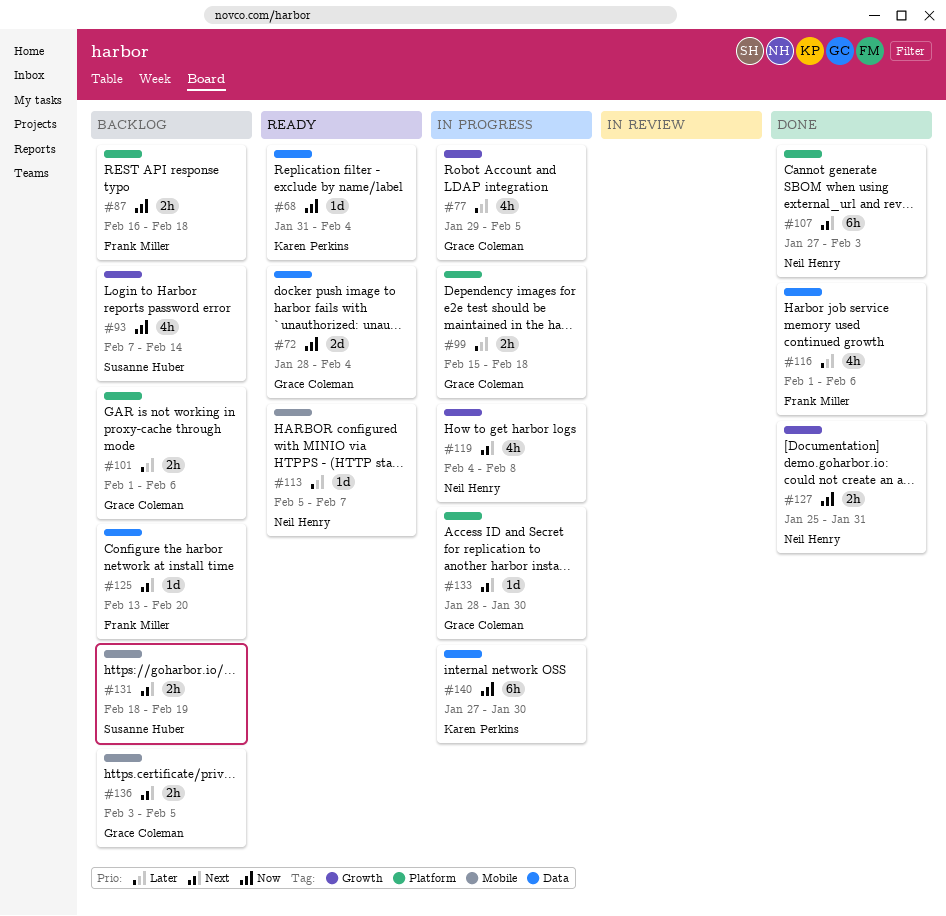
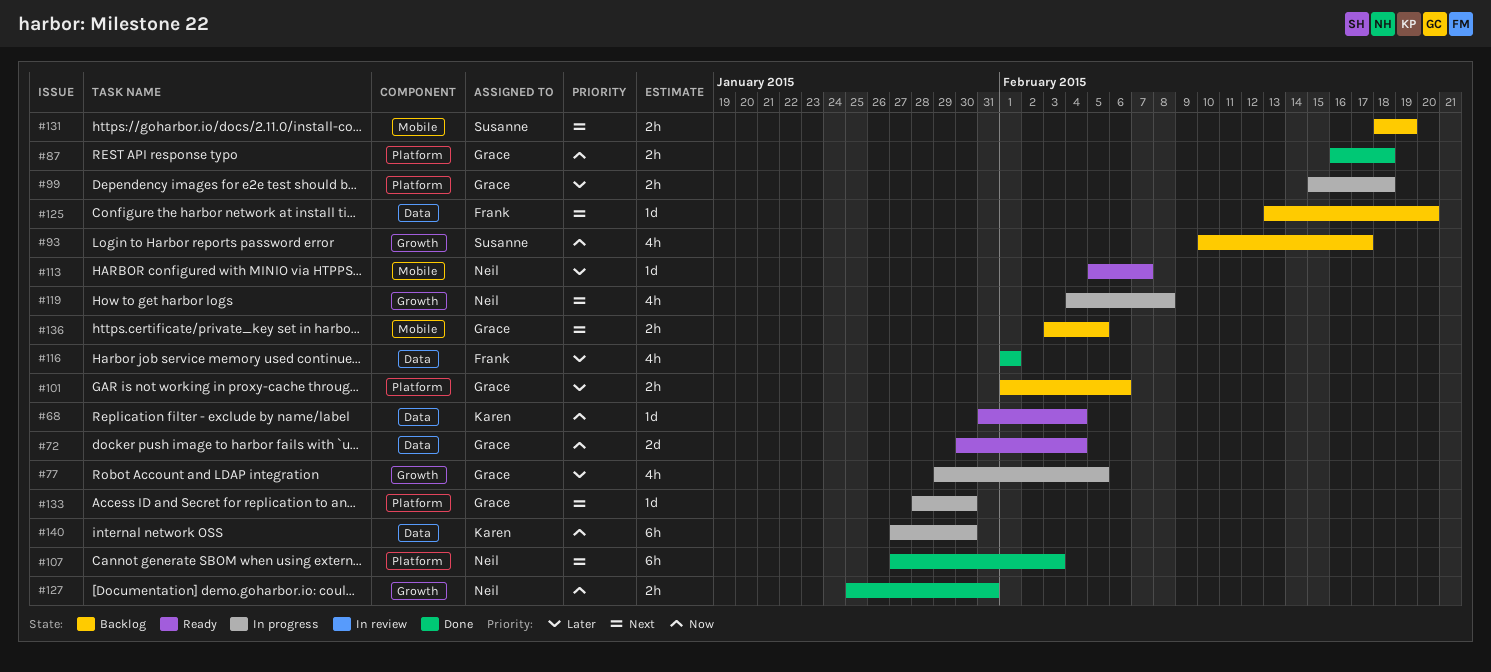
#72, start: Jan 28 -> Jan 30
#87, status: Backlog -> Done
#87, owner: Frank Miller -> Grace Coleman
#93, start: Feb 7 -> Feb 10
#93, due: Feb 14 -> Feb 17
#116, due: Feb 6 -> Feb 1

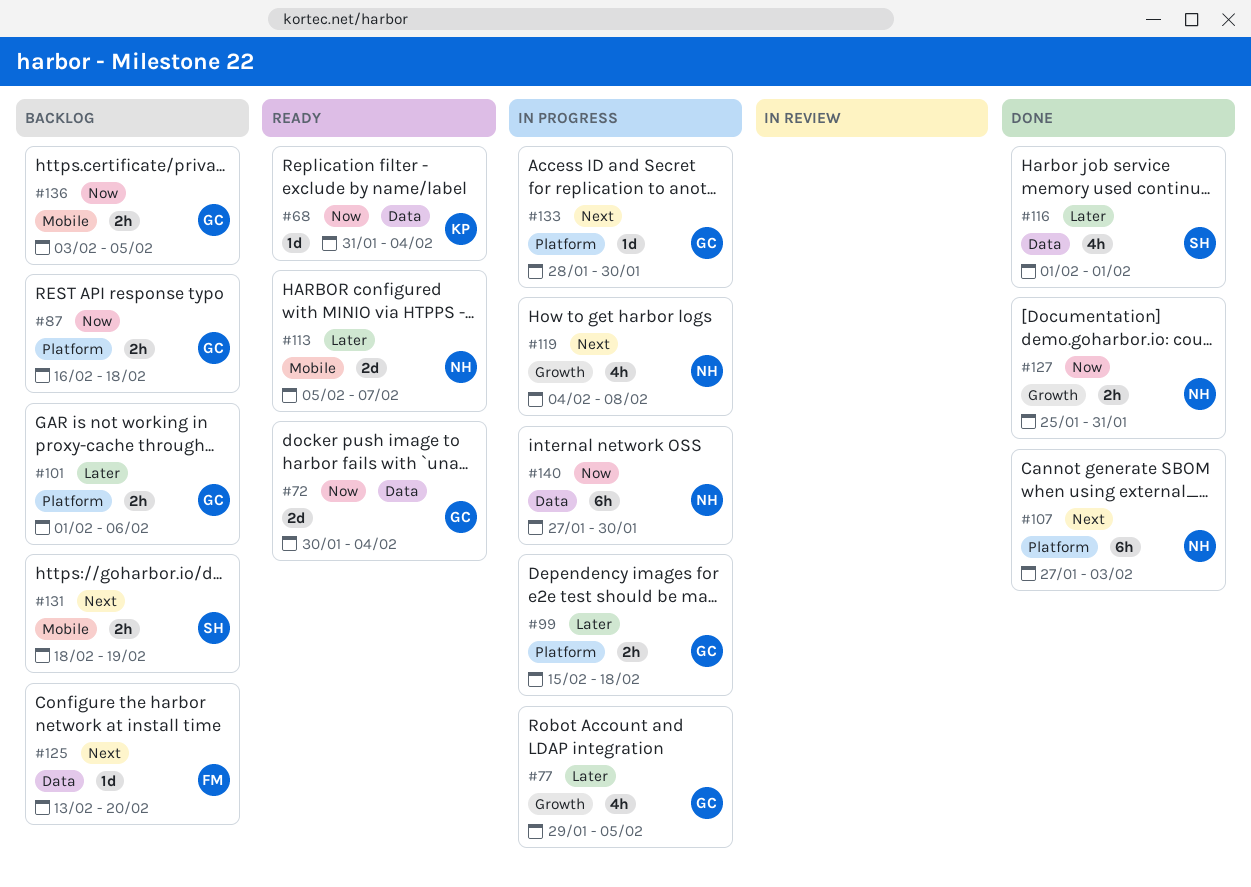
#87, status: Done -> Backlog
#93: present -> none
#113, estimate: 1d -> 2d
#116, owner: Frank -> Susanne
#136, priority: Next -> Now
#140, owner: Karen -> Neil

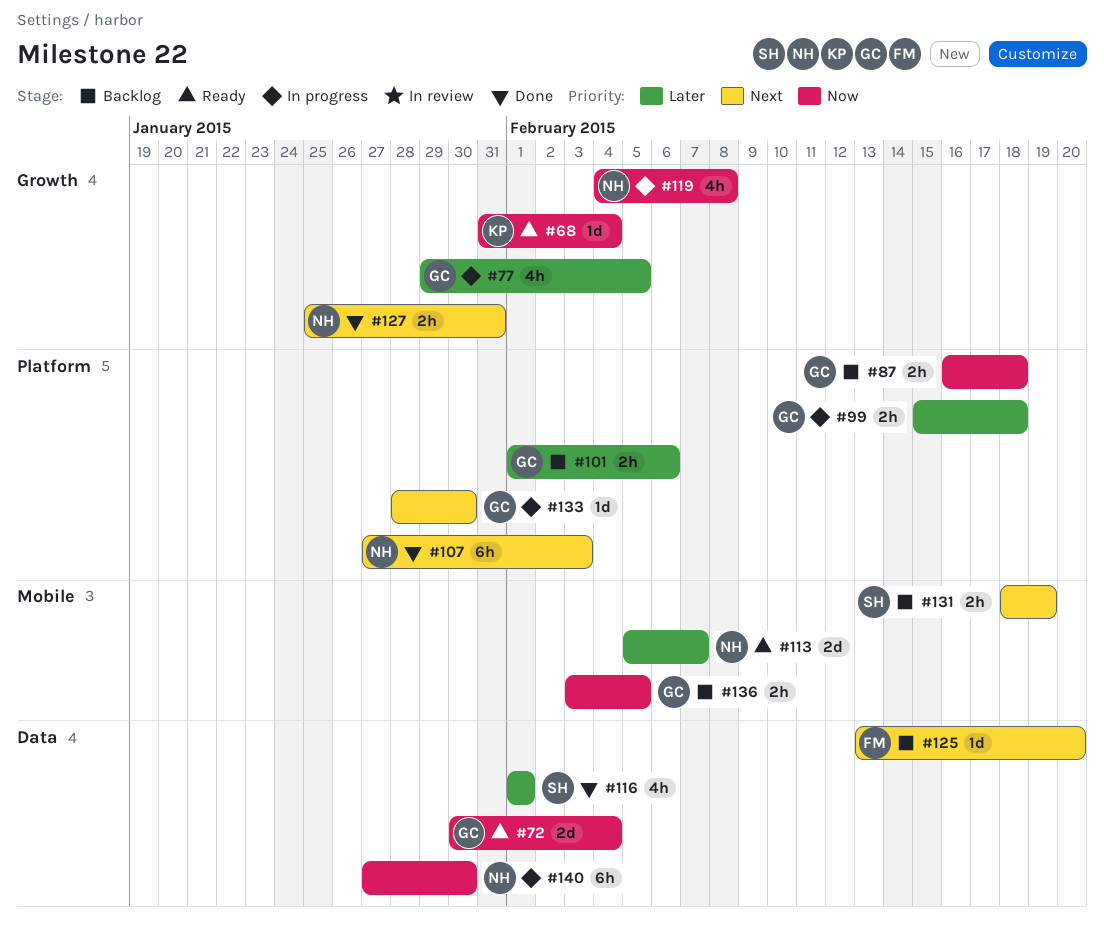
#68, label: Data -> Growth
#119, priority: Next -> Now
#127, priority: Now -> Next

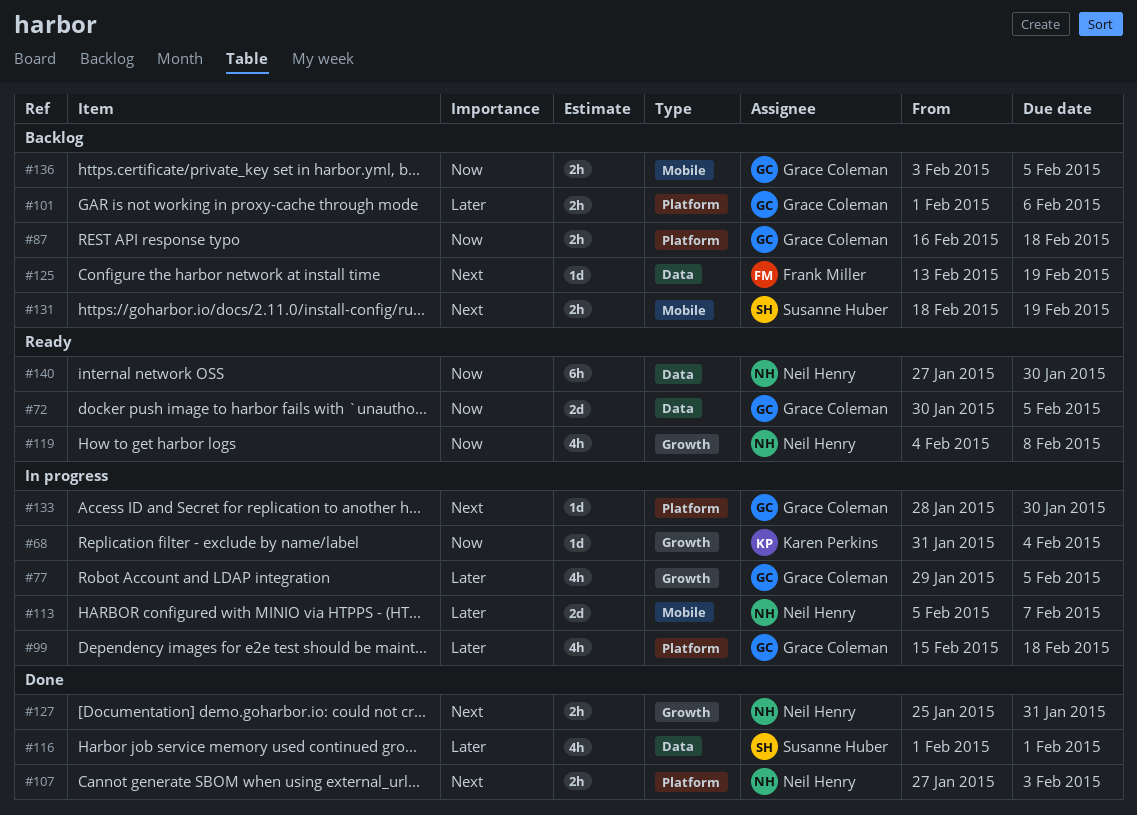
#68, status: Ready -> In progress
#72, due: Feb 4 -> Feb 5
#99, estimate: 2h -> 4h
#107, estimate: 6h -> 2h
#113, status: Ready -> In progress
#119, status: In progress -> Ready
#125, due: Feb 20 -> Feb 19
#140, status: In progress -> Ready

